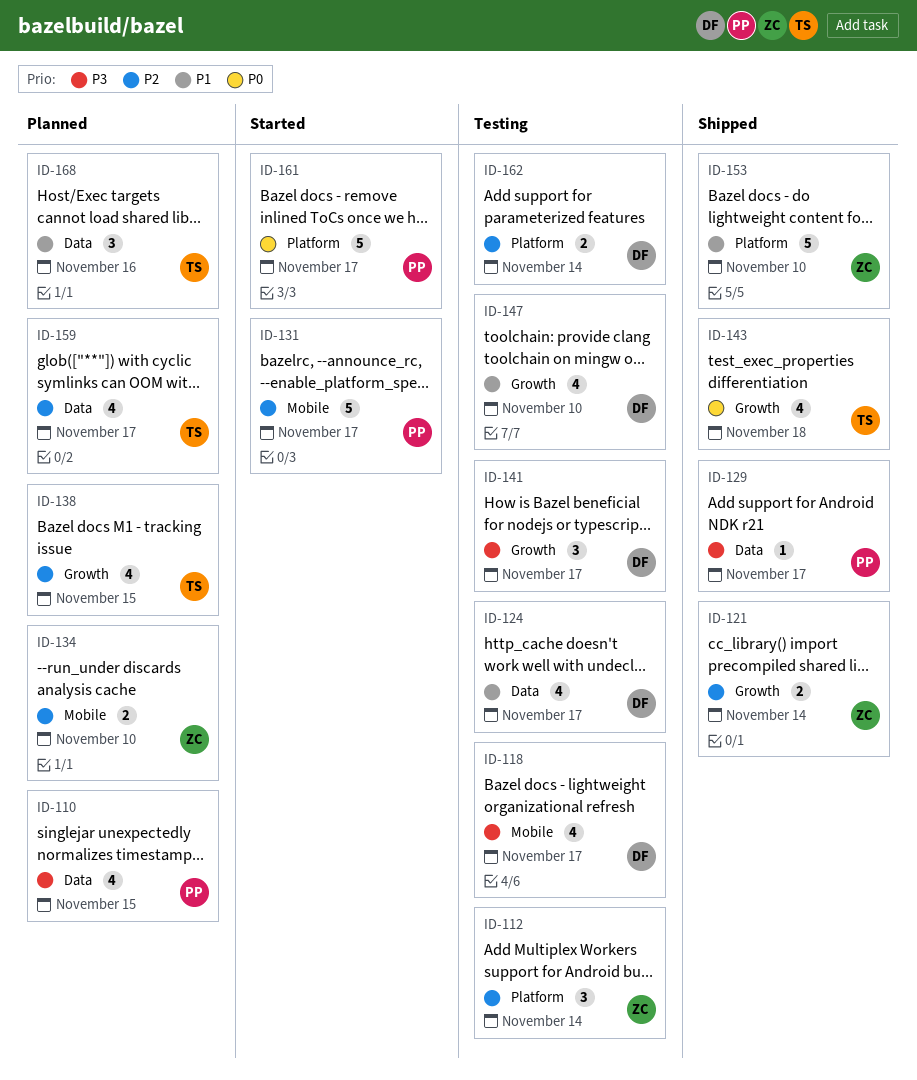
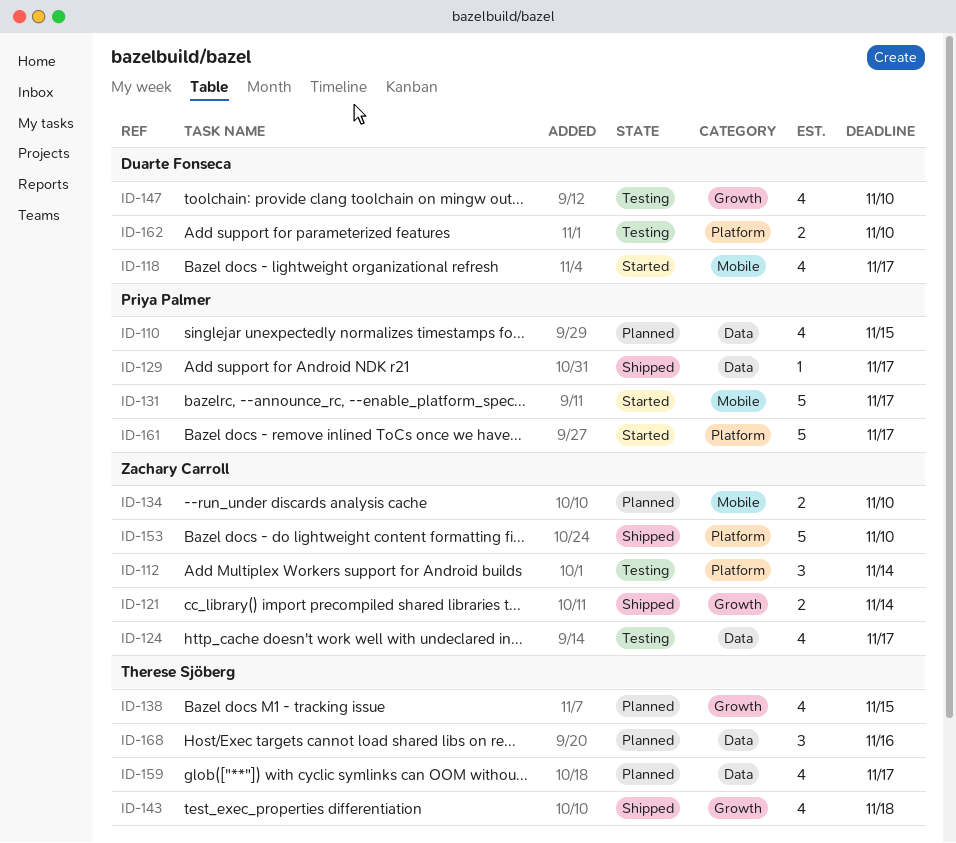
ID-118, status: Testing -> Started
ID-124, owner: Duarte Fonseca -> Zachary Carroll
ID-141: present -> none
ID-162, due: Nov 14 -> Nov 10

